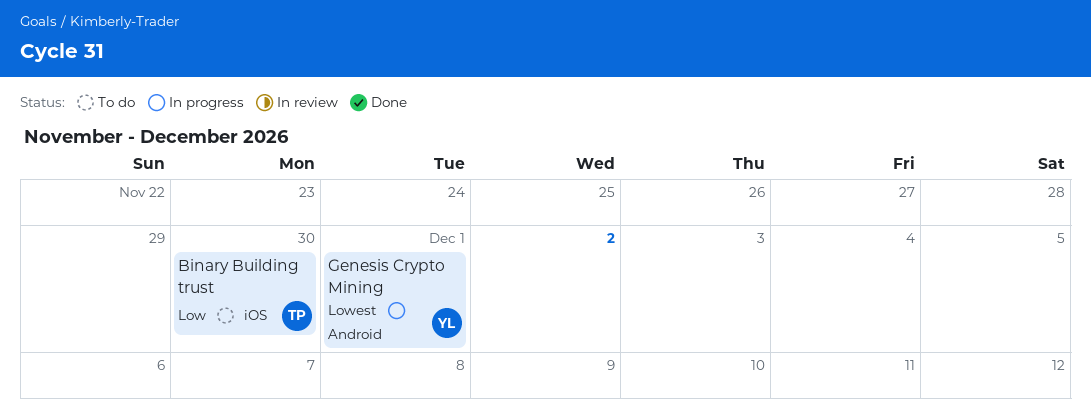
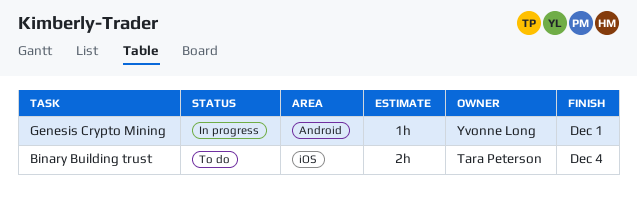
Binary Building trust, due: Nov 30 -> Dec 4

